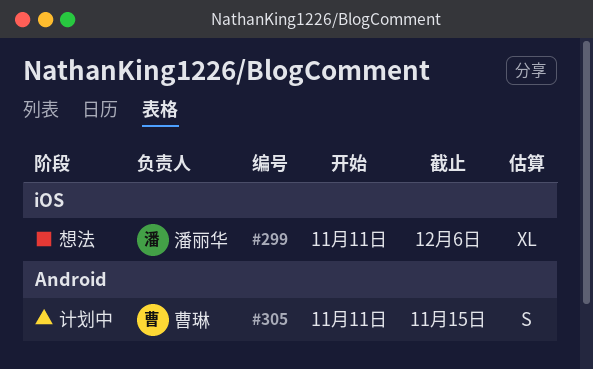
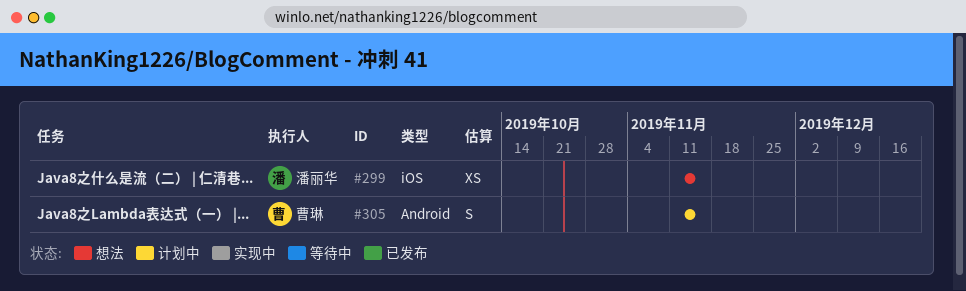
#299, estimate: XL -> XS
#299, due: Dec 6 -> Nov 15

